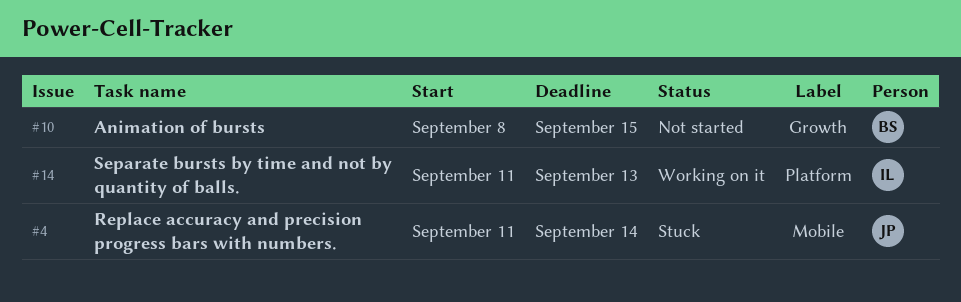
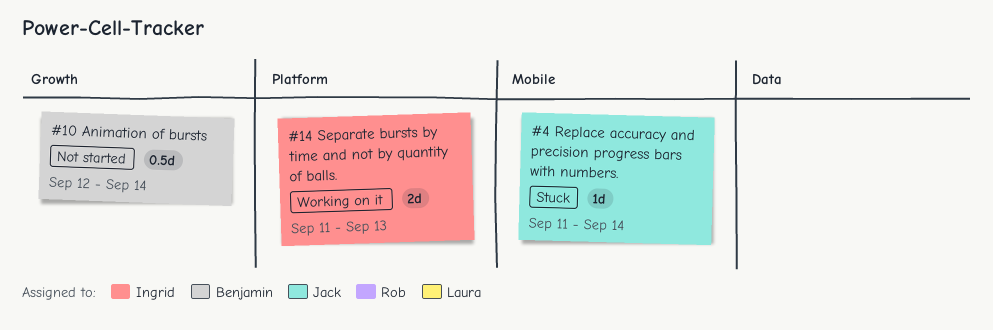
#10, start: Sep 8 -> Sep 12
#10, due: Sep 15 -> Sep 14

